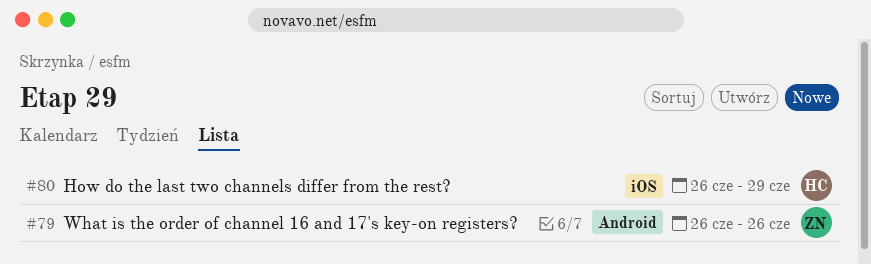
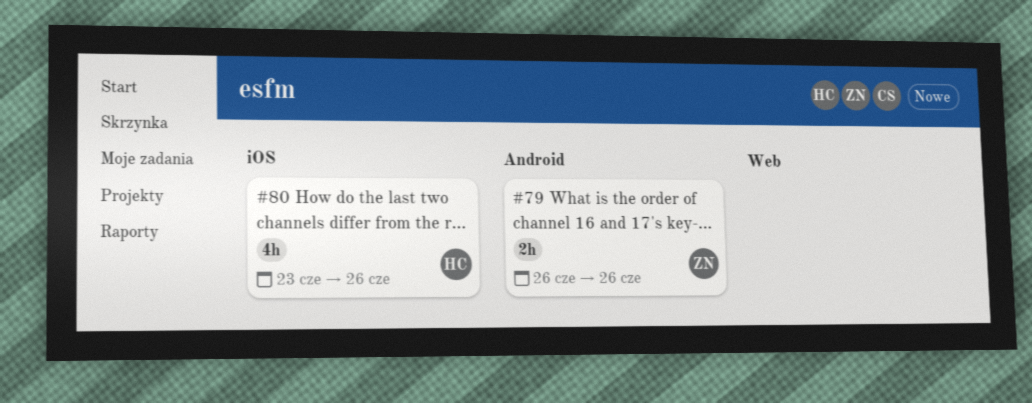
#80, start: Jun 26 -> Jun 23
#80, due: Jun 29 -> Jun 26

